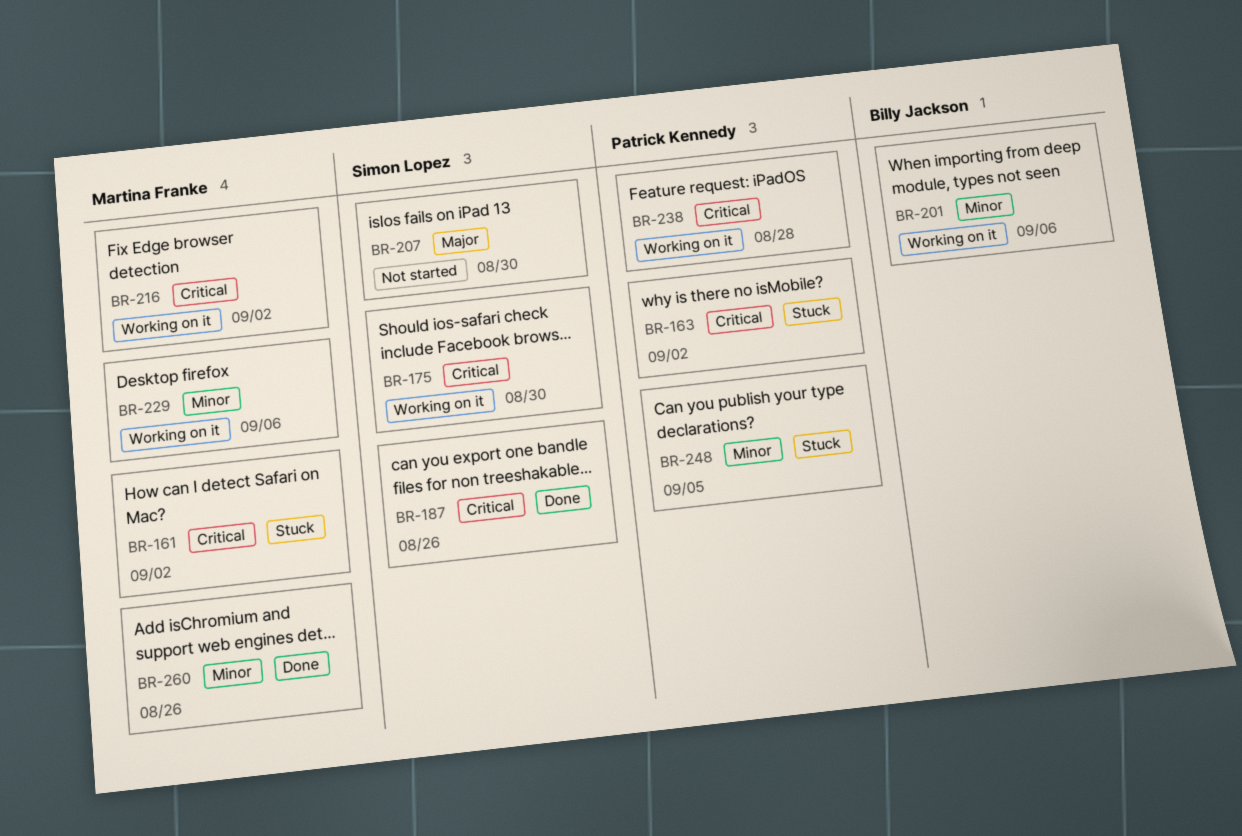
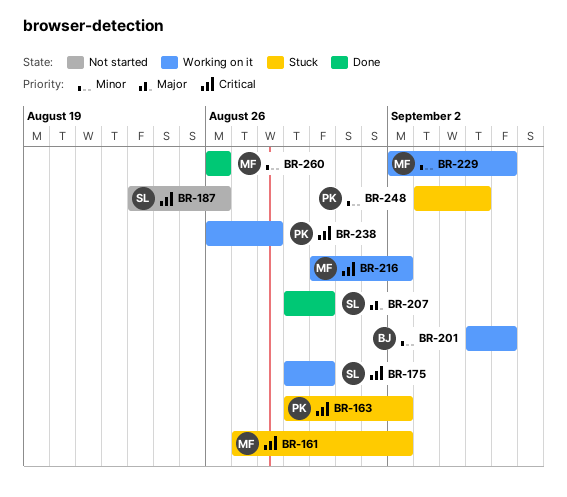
BR-187, status: Done -> Not started
BR-207, status: Not started -> Done

